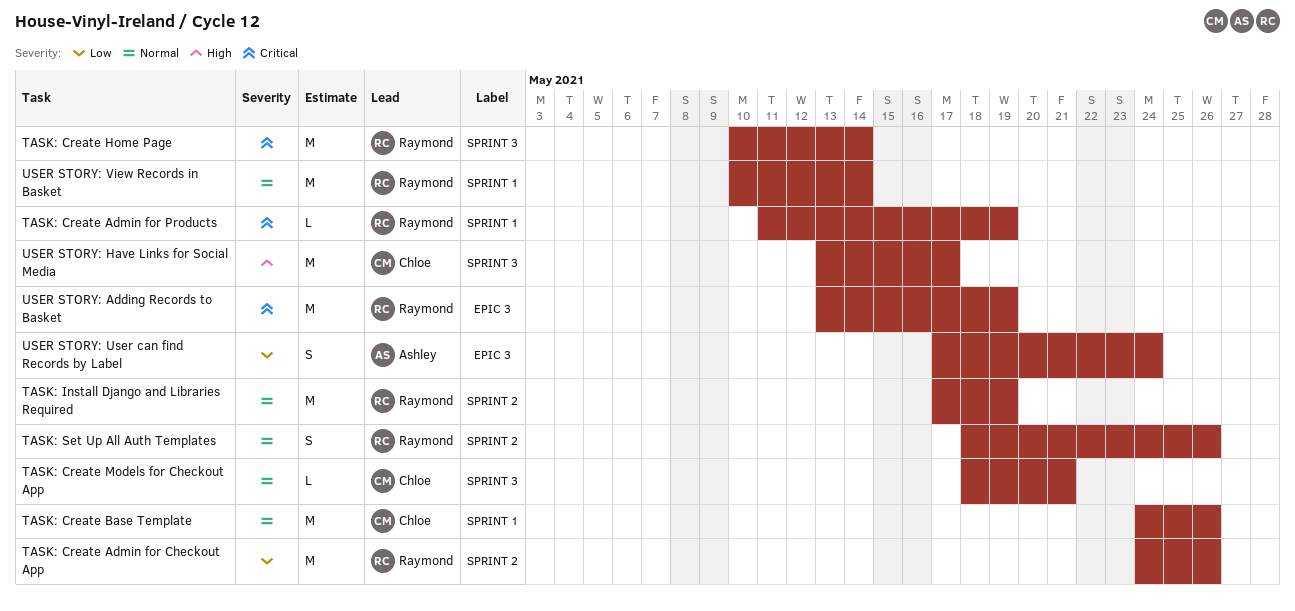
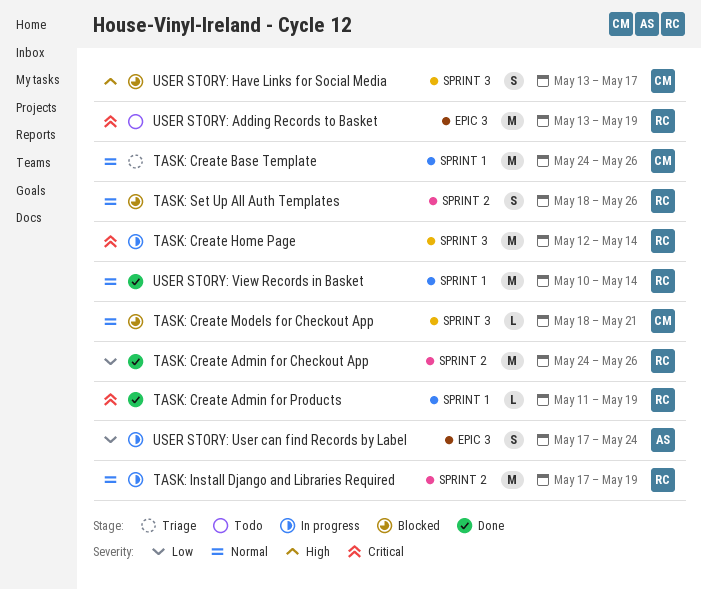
TASK: Create Home Page, start: May 10 -> May 12
USER STORY: Have Links for Social Media, estimate: M -> S

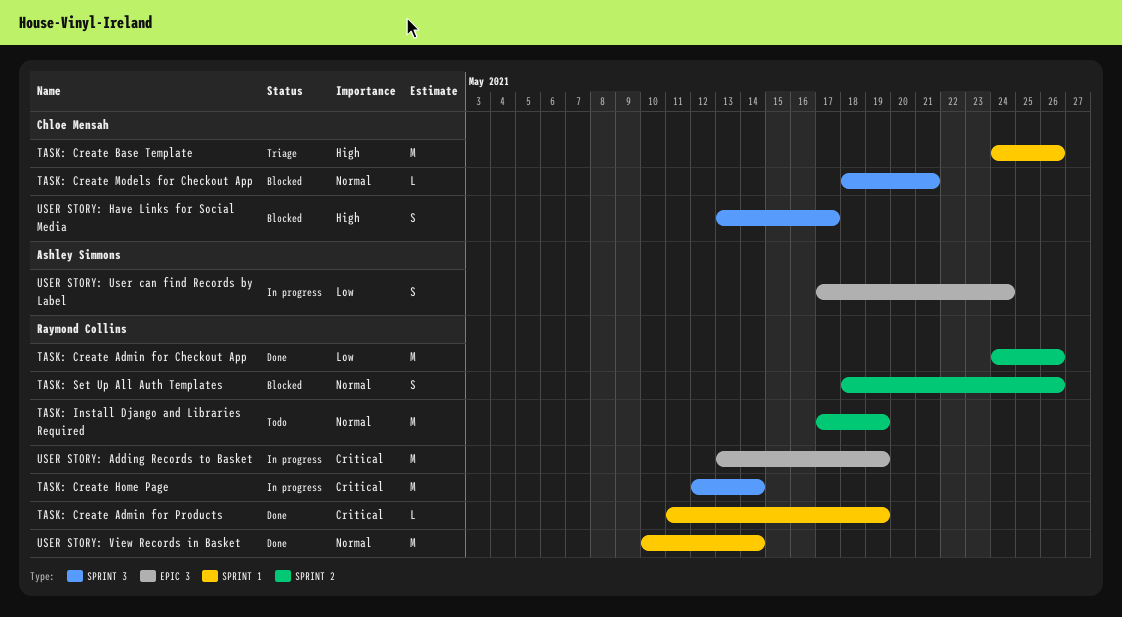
TASK: Create Base Template, priority: Normal -> High
TASK: Install Django and Libraries Required, status: In progress -> Todo
USER STORY: Adding Records to Basket, status: Todo -> In progress

